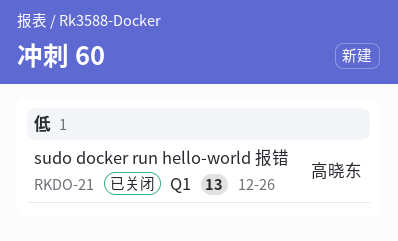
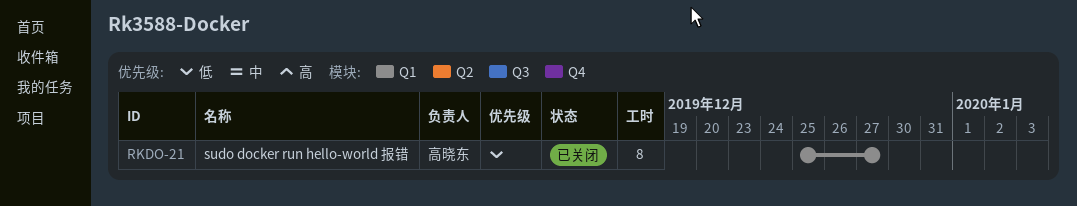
RKDO-21, estimate: 13 -> 8
RKDO-21, due: Dec 26 -> Dec 27

